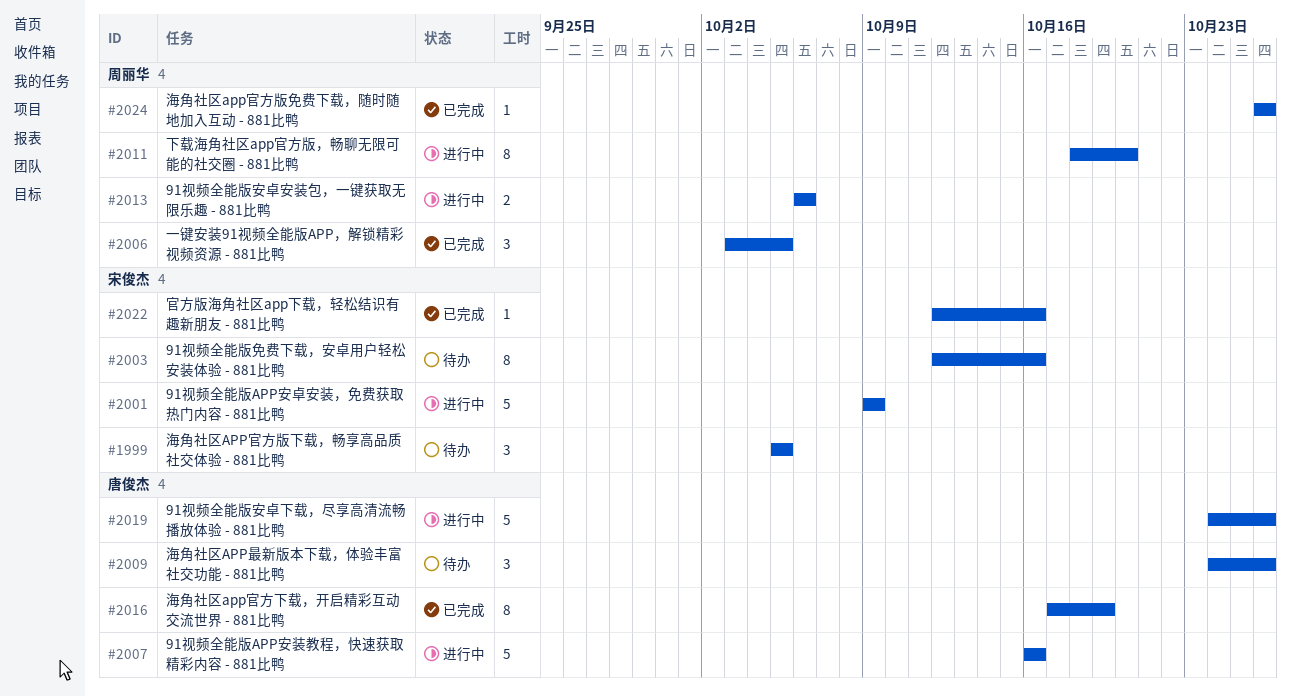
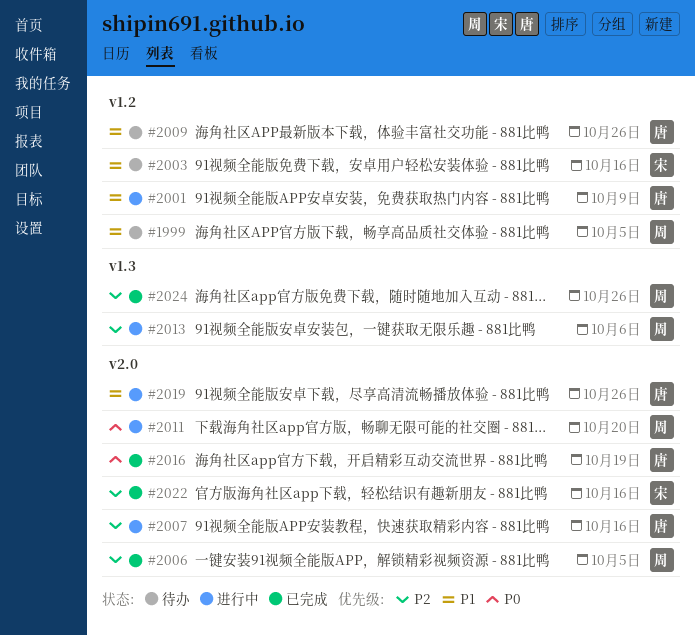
#1999, owner: 宋俊杰 -> 周丽华
#2001, owner: 宋俊杰 -> 唐俊杰

